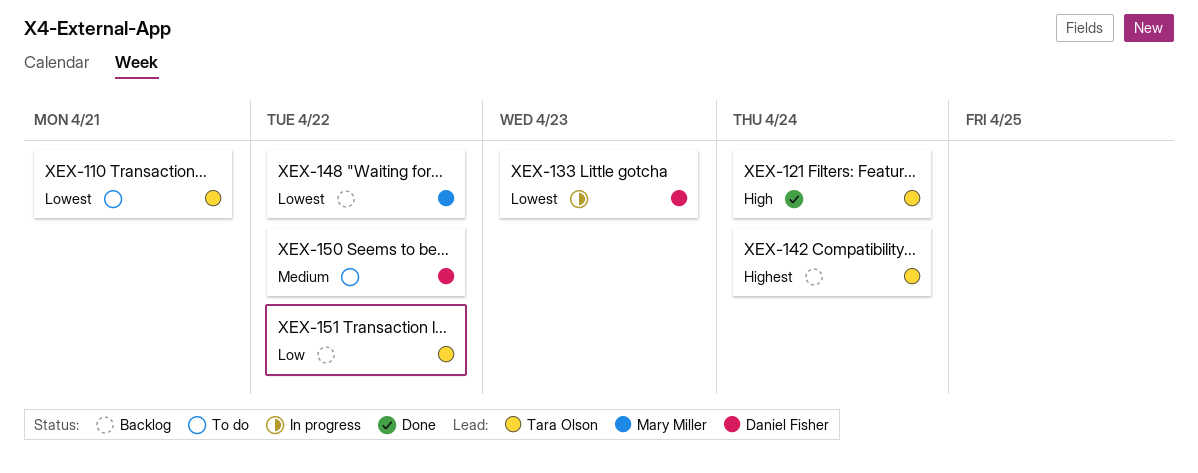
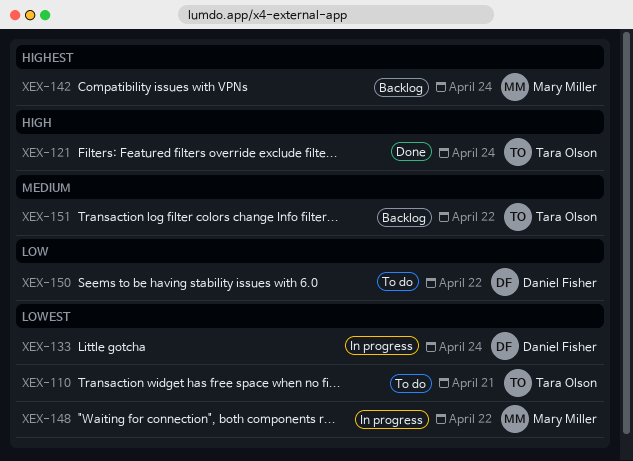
XEX-133, due: Apr 23 -> Apr 24
XEX-142, owner: Tara Olson -> Mary Miller
XEX-148, status: Backlog -> In progress
XEX-150, priority: Medium -> Low
XEX-151, priority: Low -> Medium

